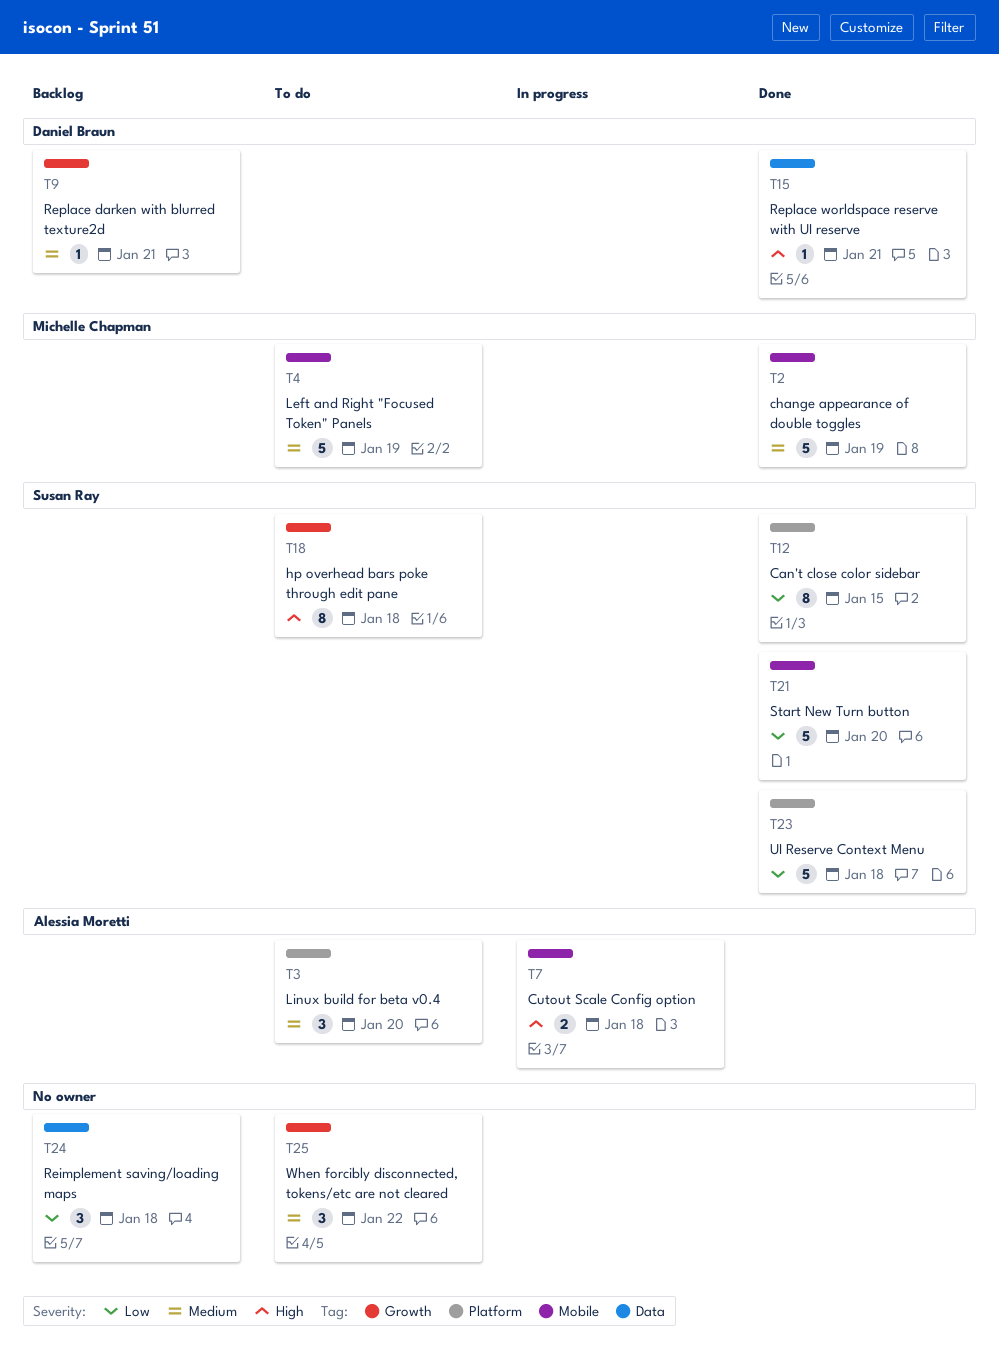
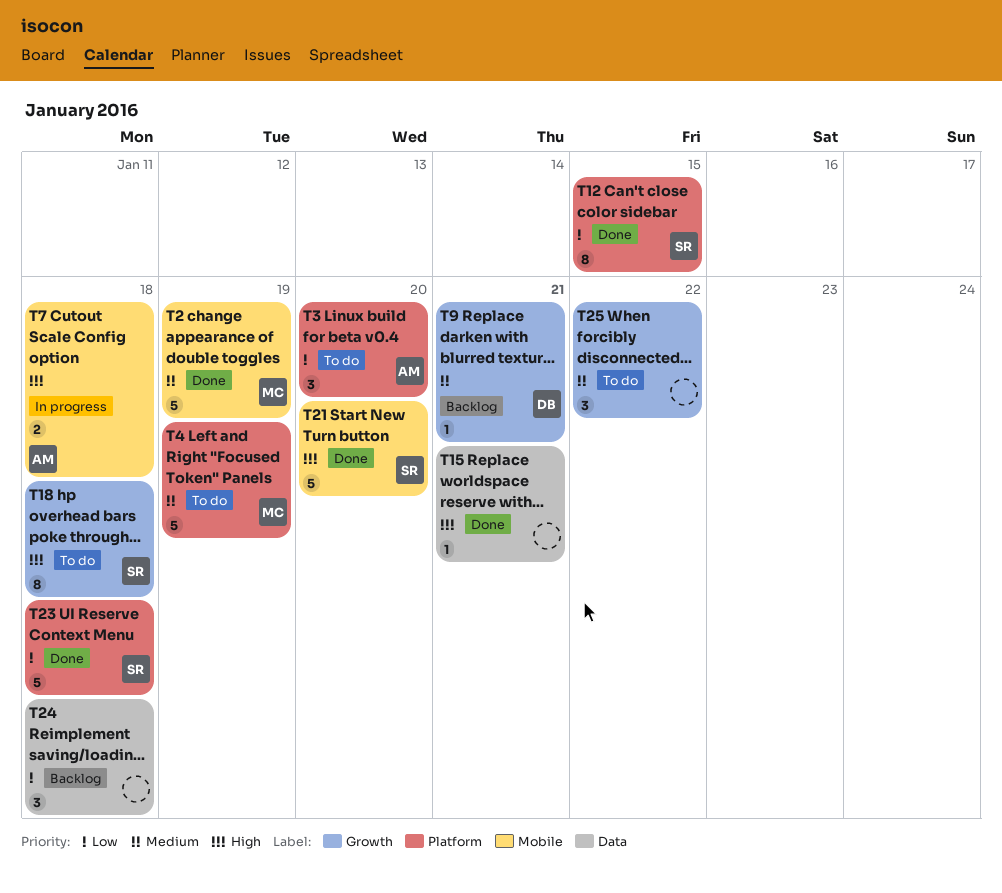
T3, priority: Medium -> Low
T4, label: Mobile -> Platform
T15, owner: Daniel Braun -> none
T21, priority: Low -> High

